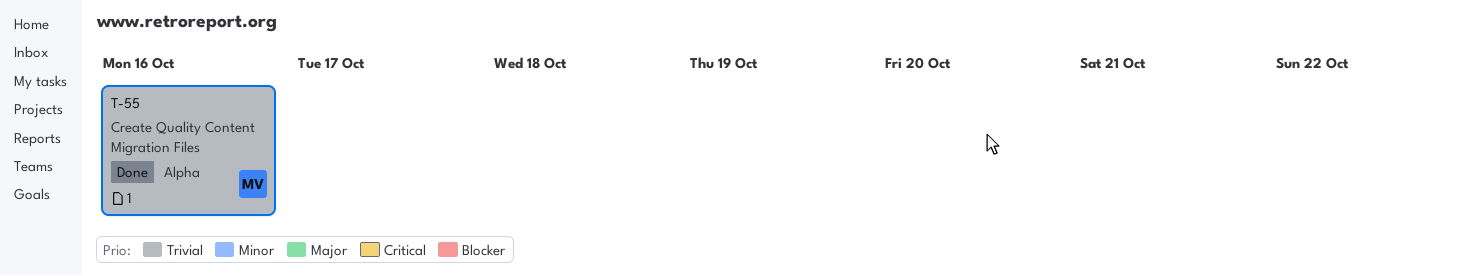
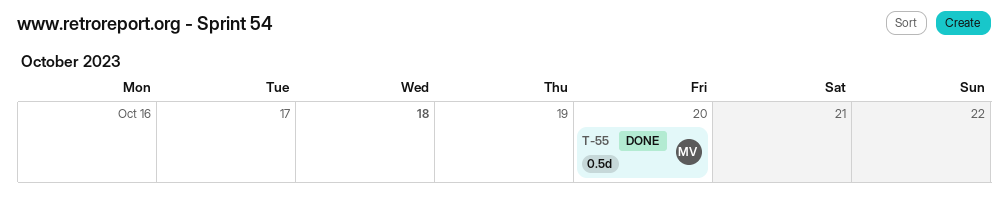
T-55, due: Oct 16 -> Oct 20

